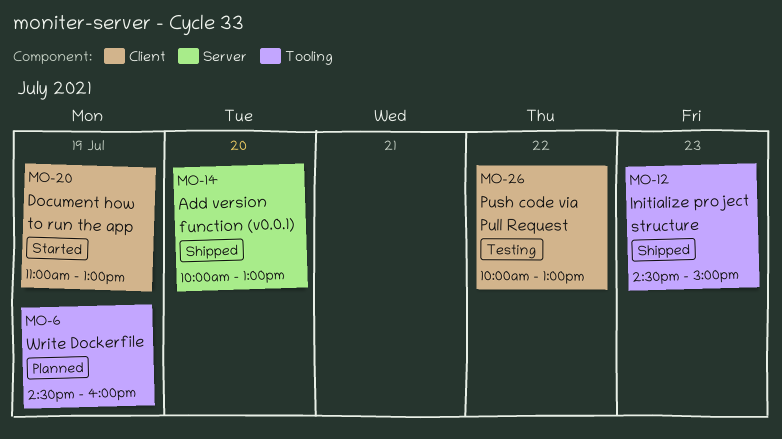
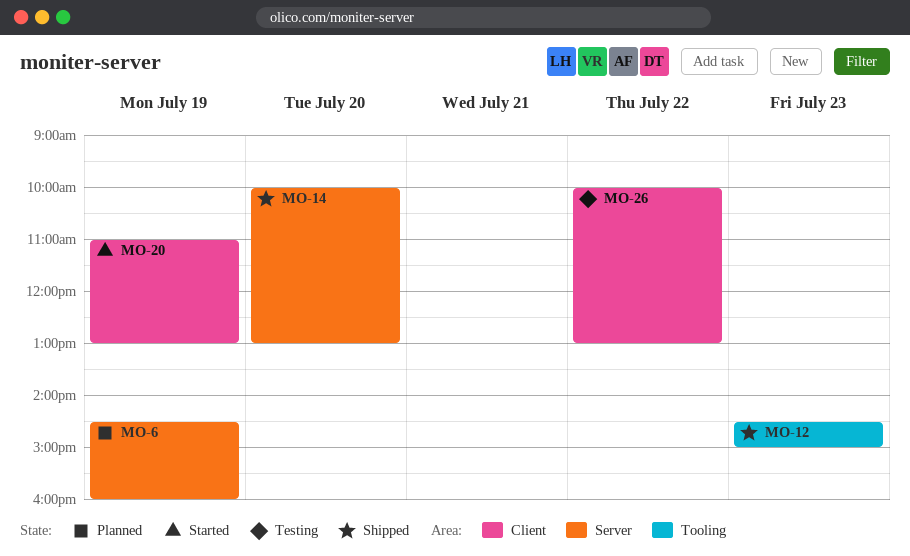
MO-6, label: Tooling -> Server

